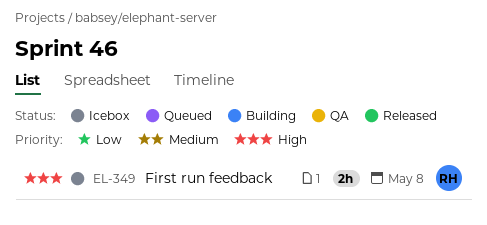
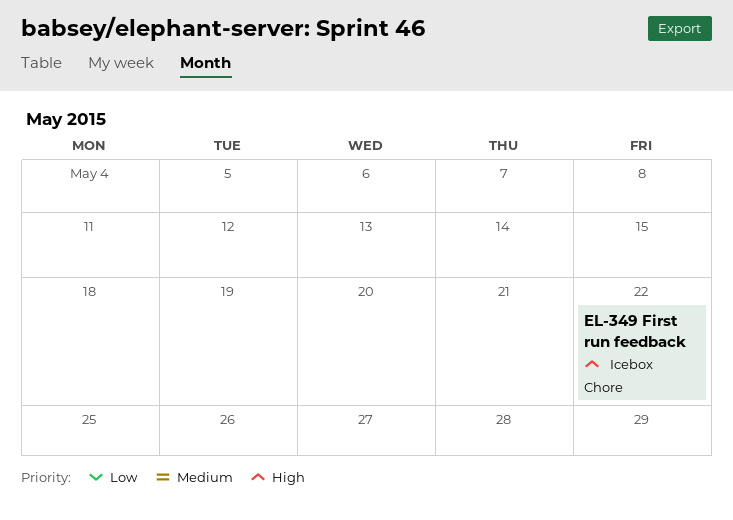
EL-349, due: May 8 -> May 22

